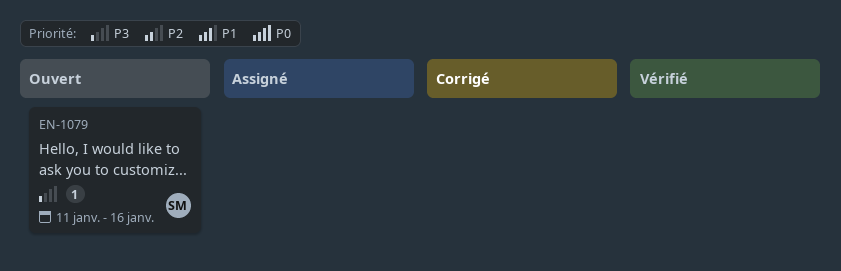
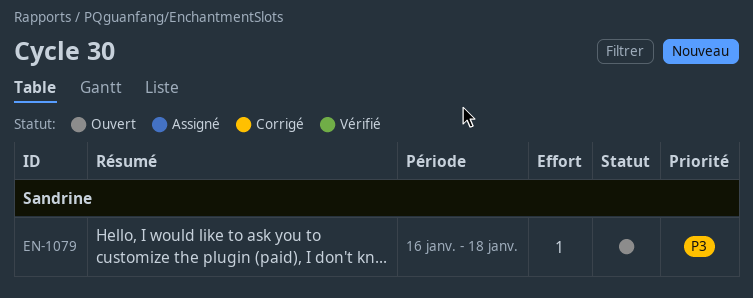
EN-1079, start: Jan 11 -> Jan 16
EN-1079, due: Jan 16 -> Jan 18

